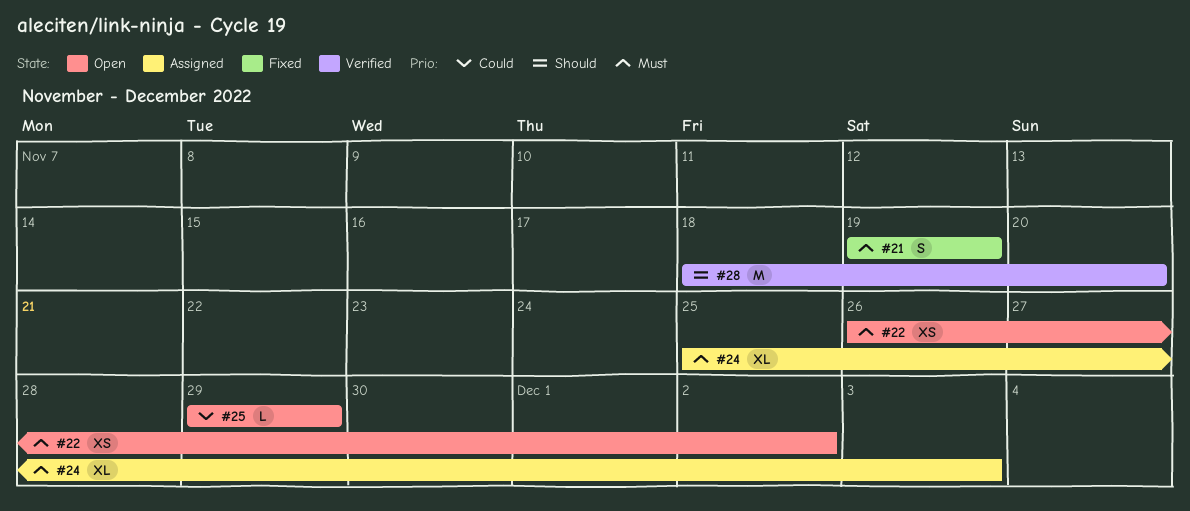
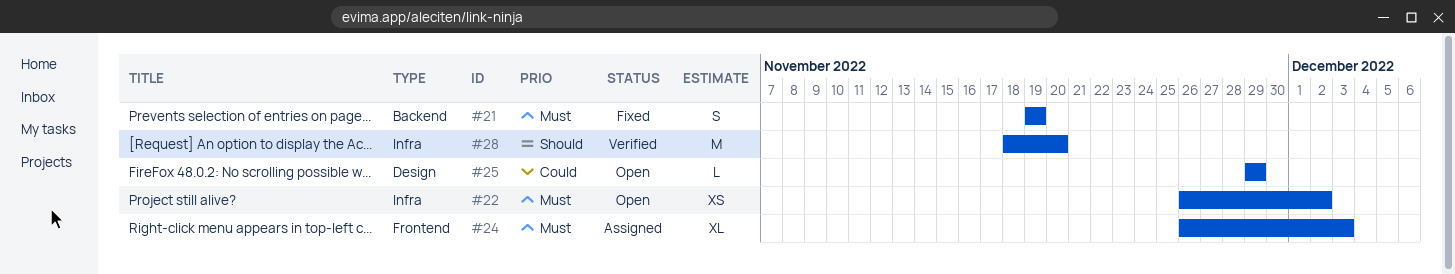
#24, start: Nov 25 -> Nov 26

